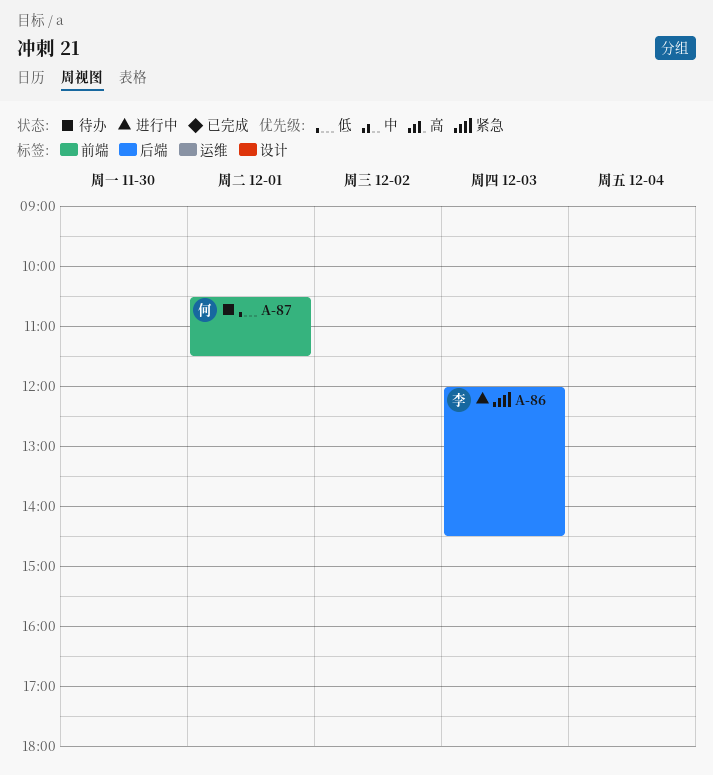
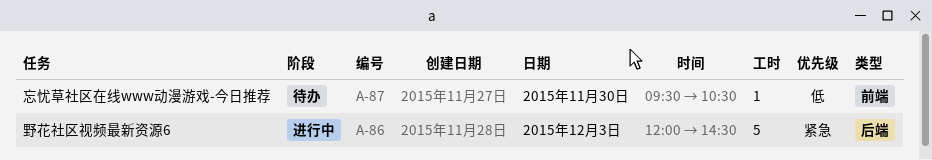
A-87, day: Dec 1 -> Nov 30
A-87, begins: 10:30 -> 09:30
A-87, ends: 11:30 -> 10:30

